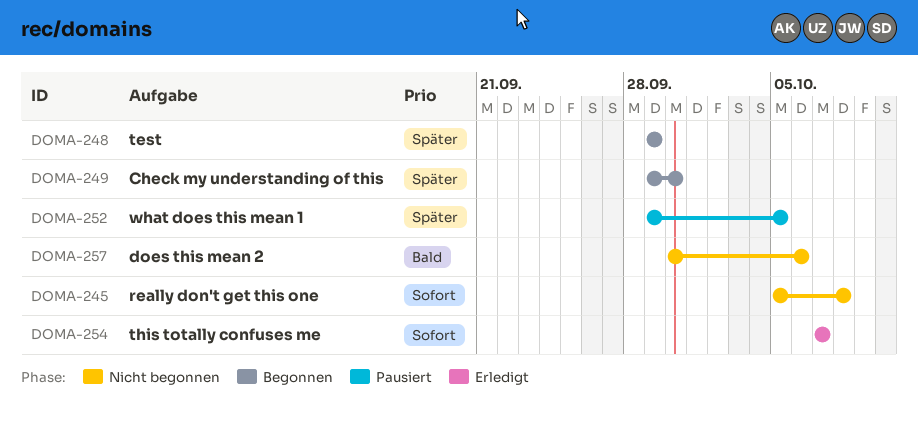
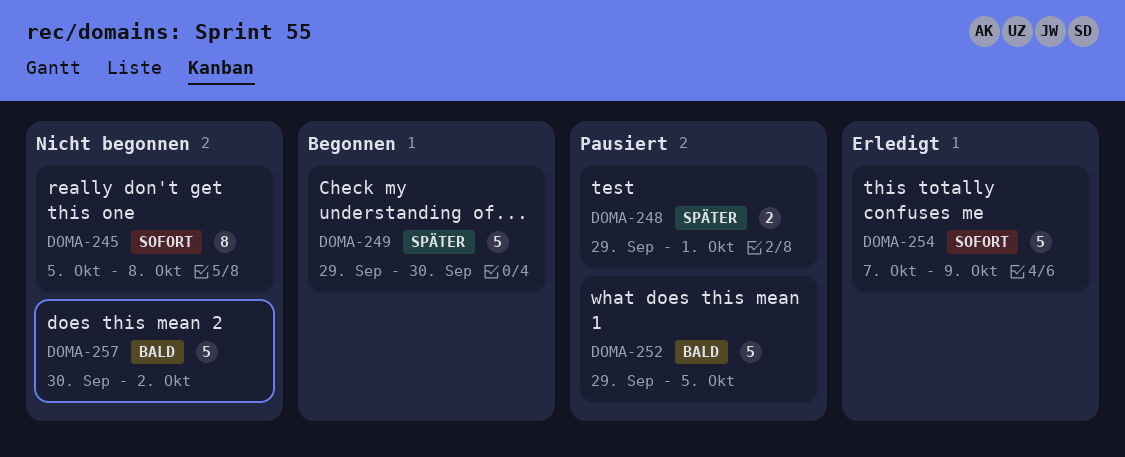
DOMA-248, status: Begonnen -> Pausiert
DOMA-248, due: Sep 29 -> Oct 1
DOMA-252, priority: Später -> Bald
DOMA-254, due: Oct 7 -> Oct 9
DOMA-257, due: Oct 6 -> Oct 2

